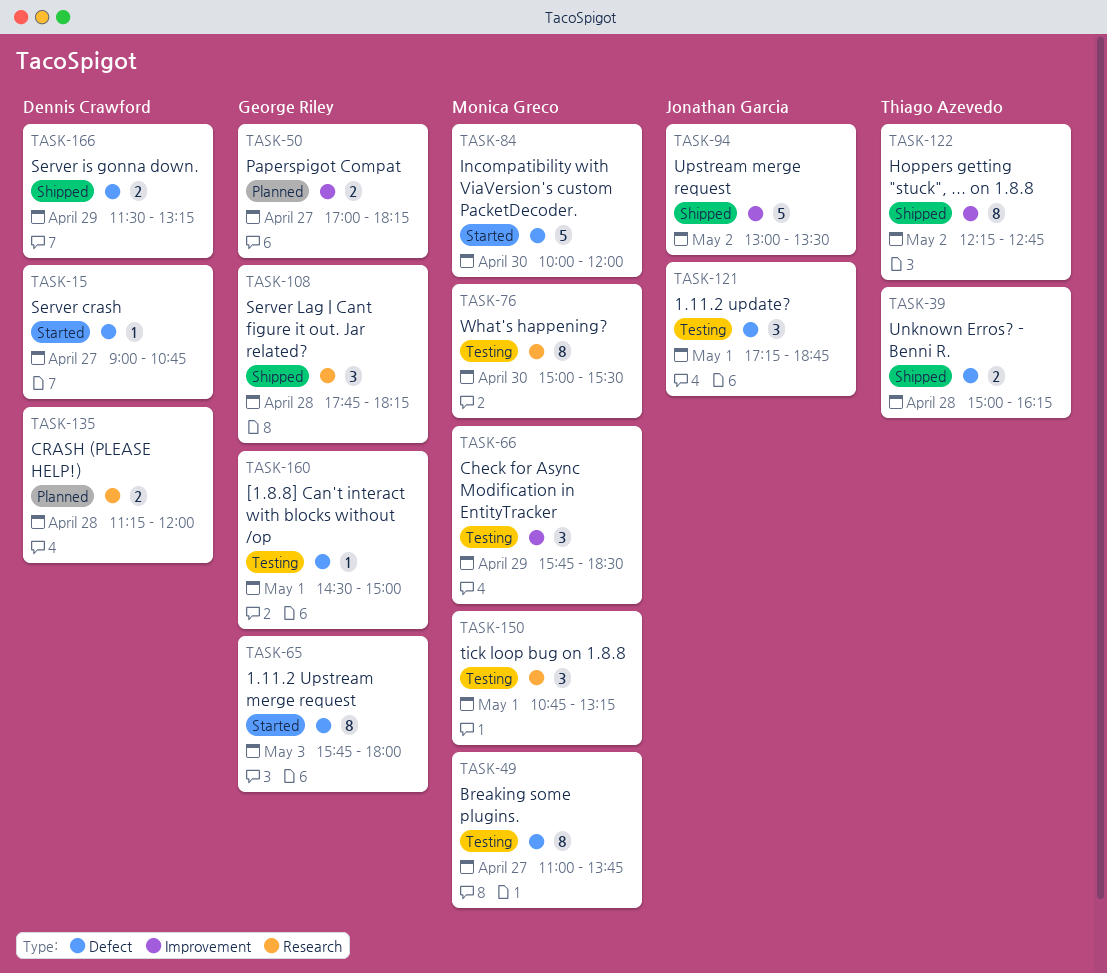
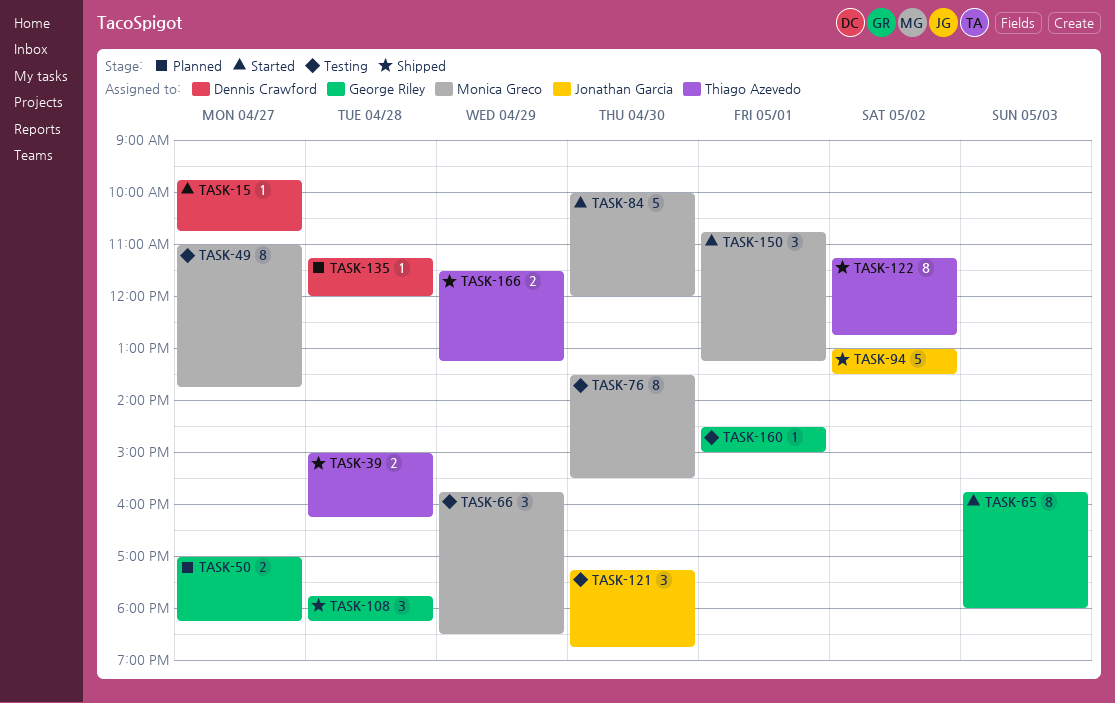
TASK-15, begins: 09:00 -> 09:45
TASK-76, begins: 15:00 -> 13:30
TASK-121, day: May 1 -> Apr 30
TASK-122, begins: 12:15 -> 11:15
TASK-135, estimate: 2 -> 1
TASK-150, status: Testing -> Started
TASK-166, owner: Dennis Crawford -> Thiago Azevedo

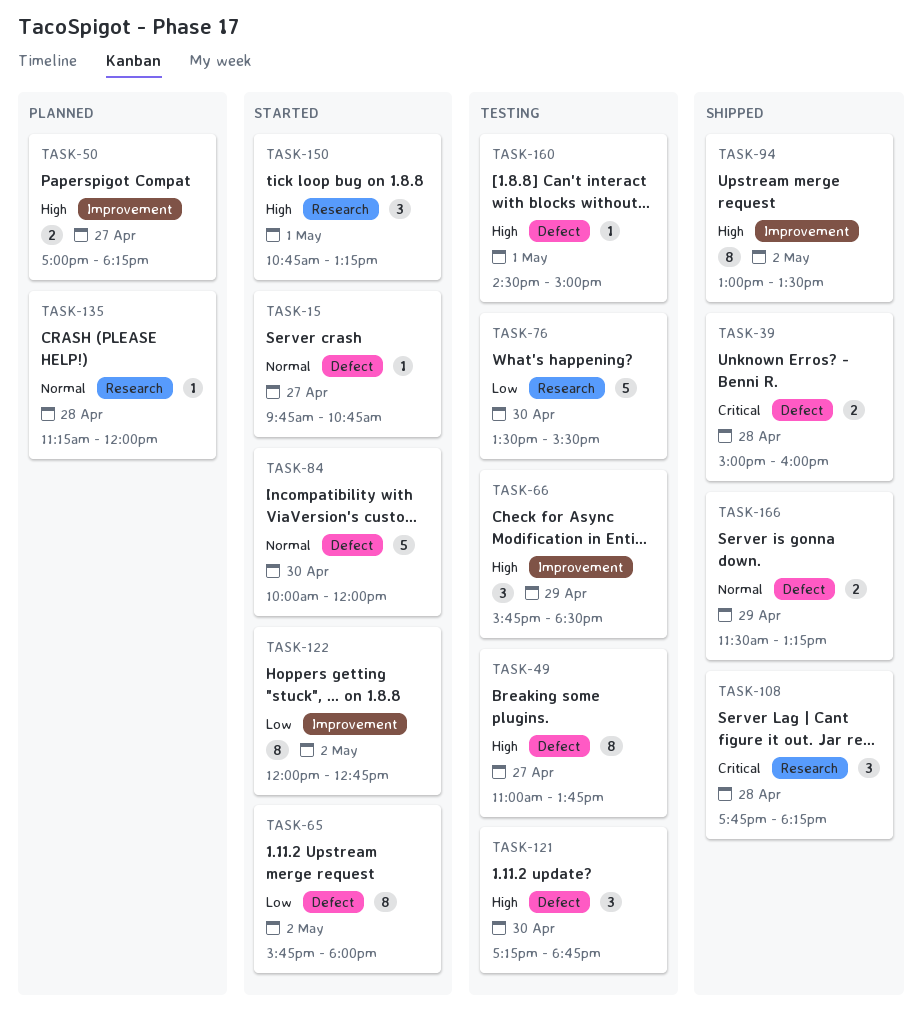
TASK-39, ends: 16:15 -> 16:00
TASK-65, day: May 3 -> May 2
TASK-76, estimate: 8 -> 5
TASK-94, estimate: 5 -> 8
TASK-122, status: Shipped -> Started
TASK-122, begins: 11:15 -> 12:00

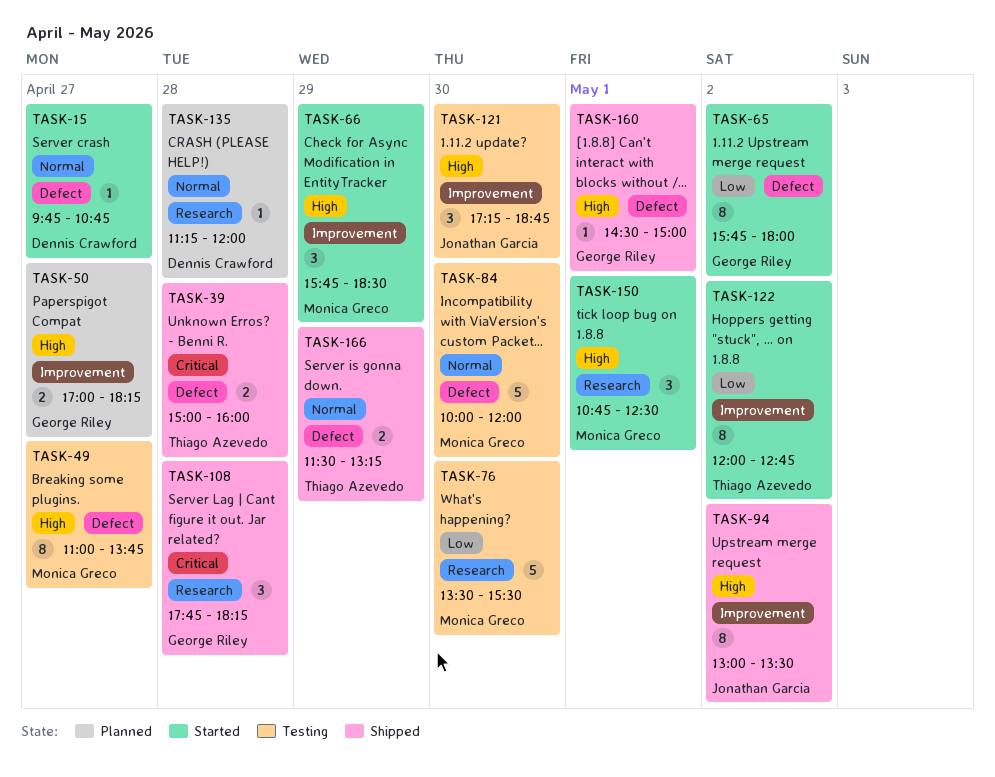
TASK-66, status: Testing -> Started
TASK-84, status: Started -> Testing
TASK-121, label: Defect -> Improvement
TASK-150, ends: 13:15 -> 12:30
TASK-160, status: Testing -> Shipped

